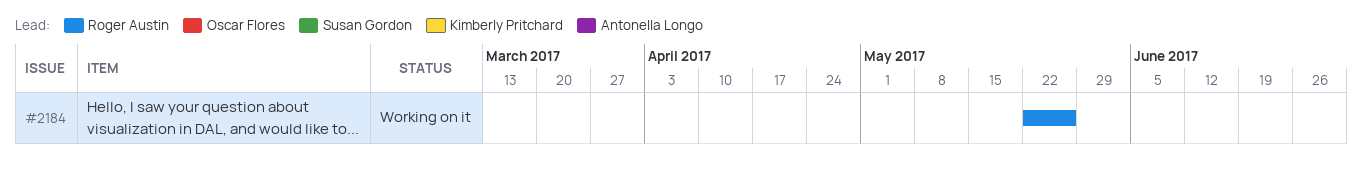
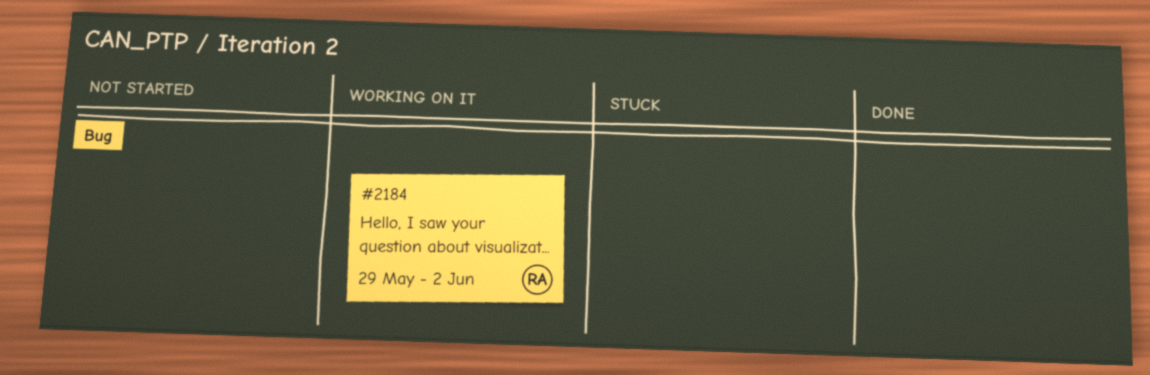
#2184, start: May 22 -> May 29
#2184, due: May 26 -> Jun 2

